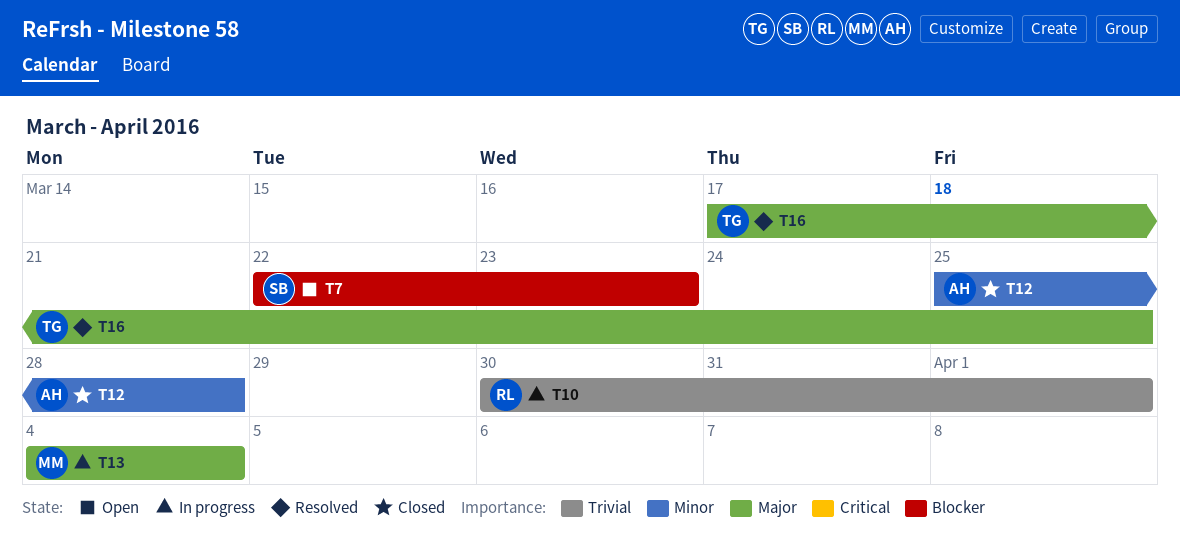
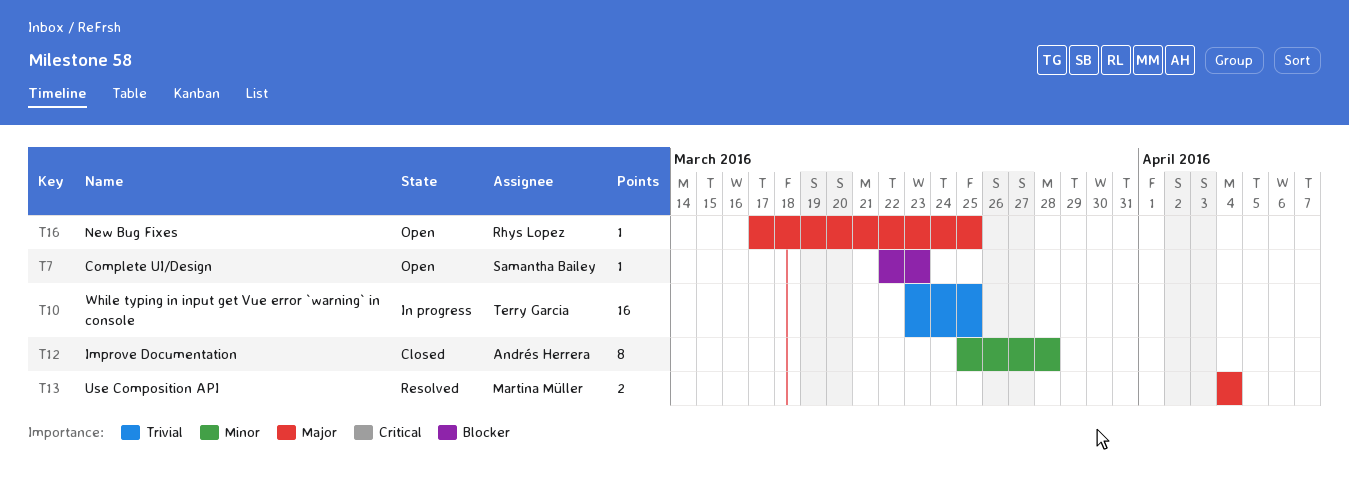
T10, owner: Rhys Lopez -> Terry Garcia
T10, start: Mar 30 -> Mar 23
T10, due: Apr 1 -> Mar 25
T13, status: In progress -> Resolved
T16, status: Resolved -> Open
T16, owner: Terry Garcia -> Rhys Lopez

